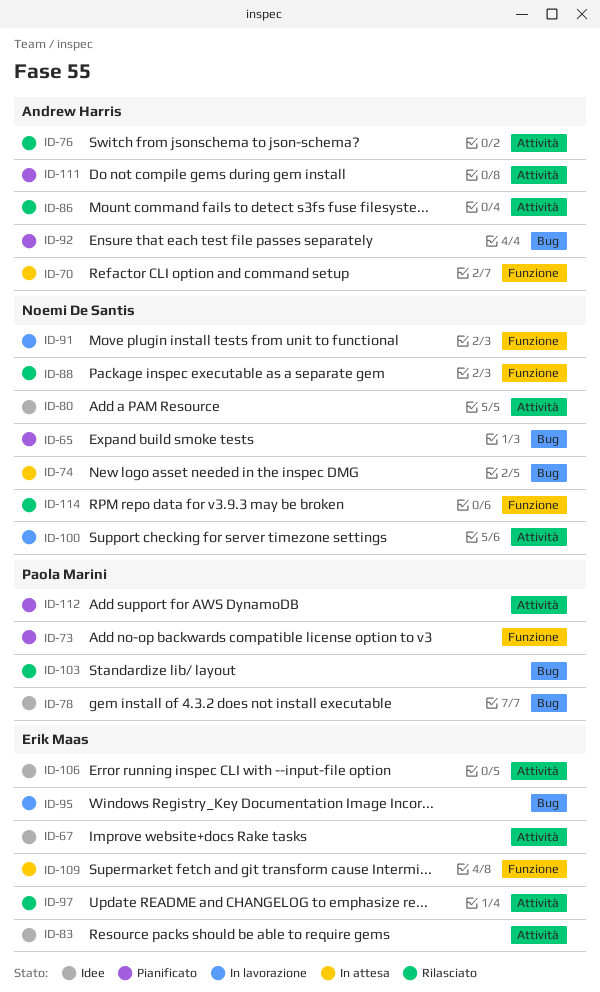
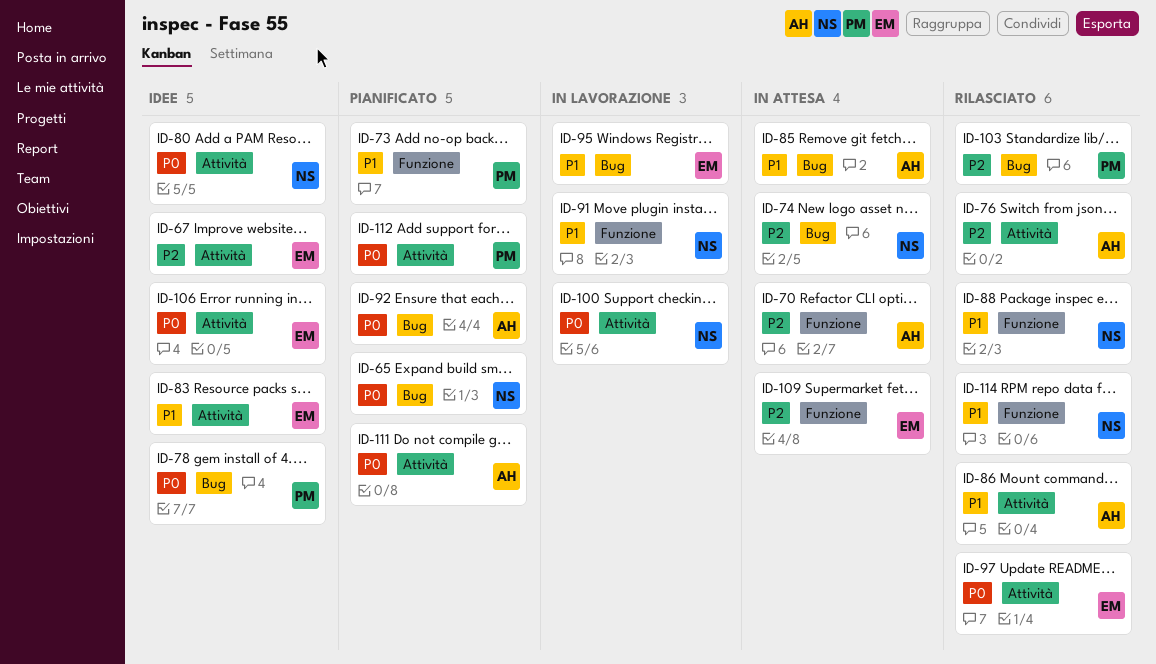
ID-85: none -> present

